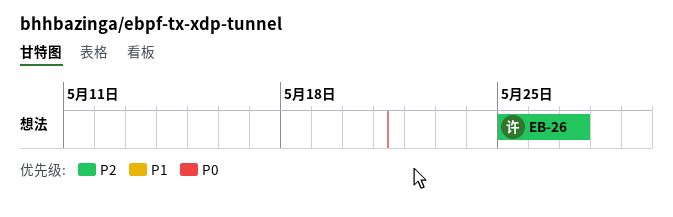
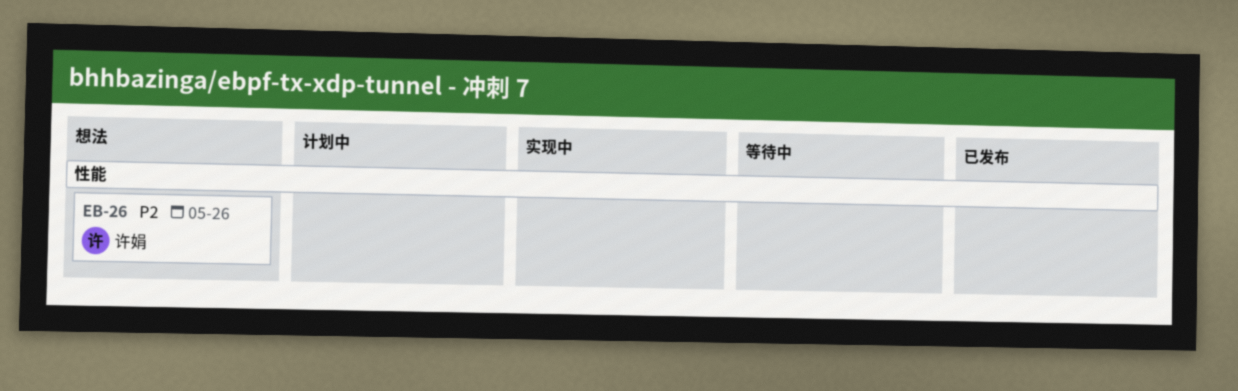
EB-26, due: May 27 -> May 26

